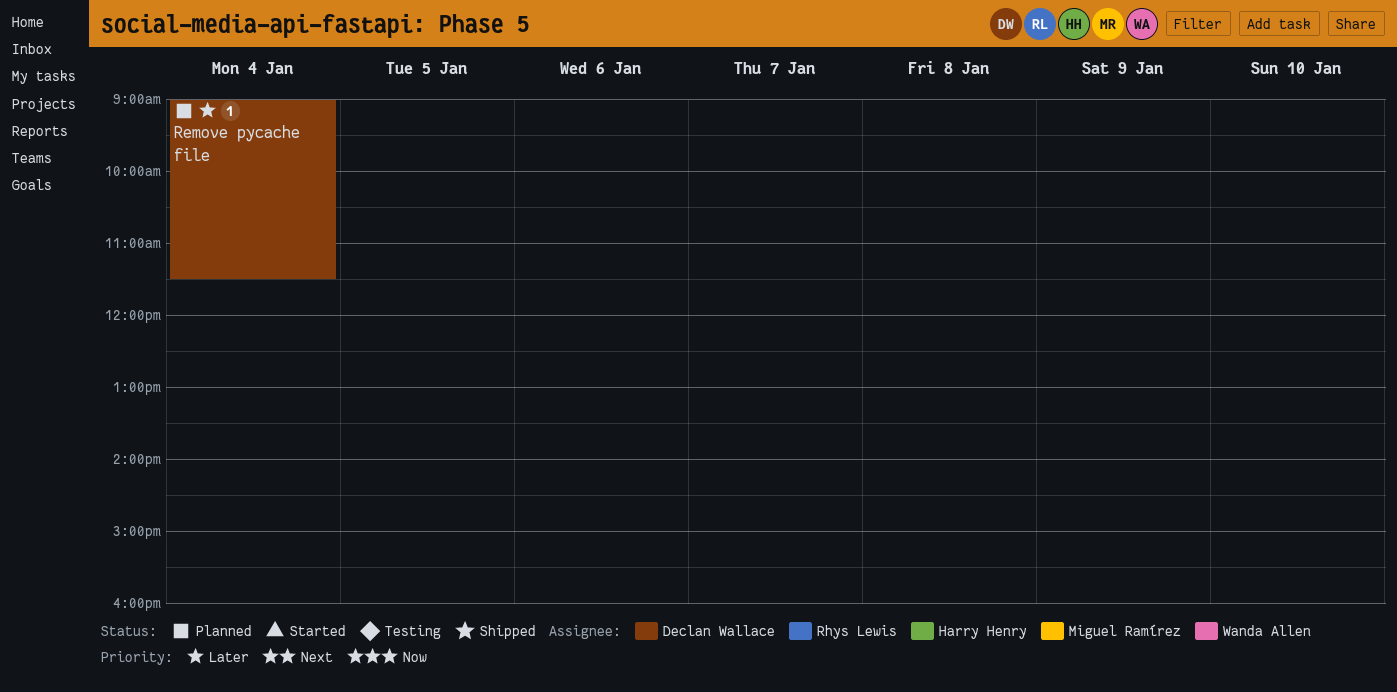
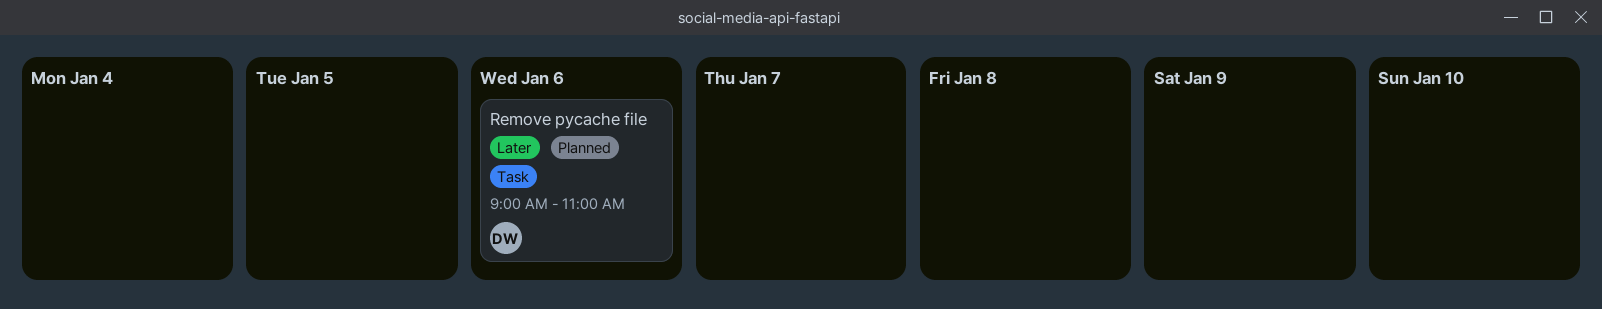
Remove pycache file, day: Jan 4 -> Jan 6
Remove pycache file, ends: 11:30 -> 11:00

